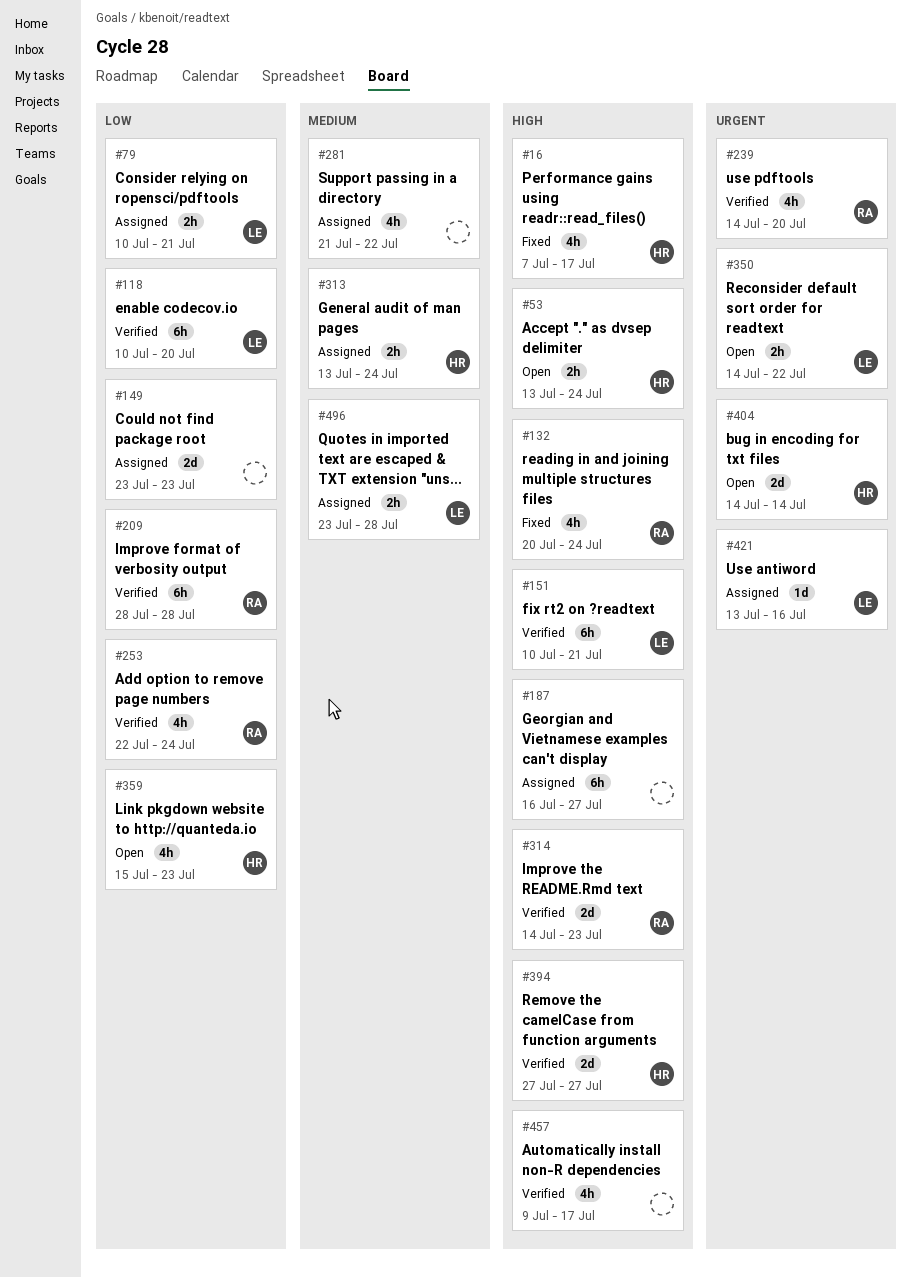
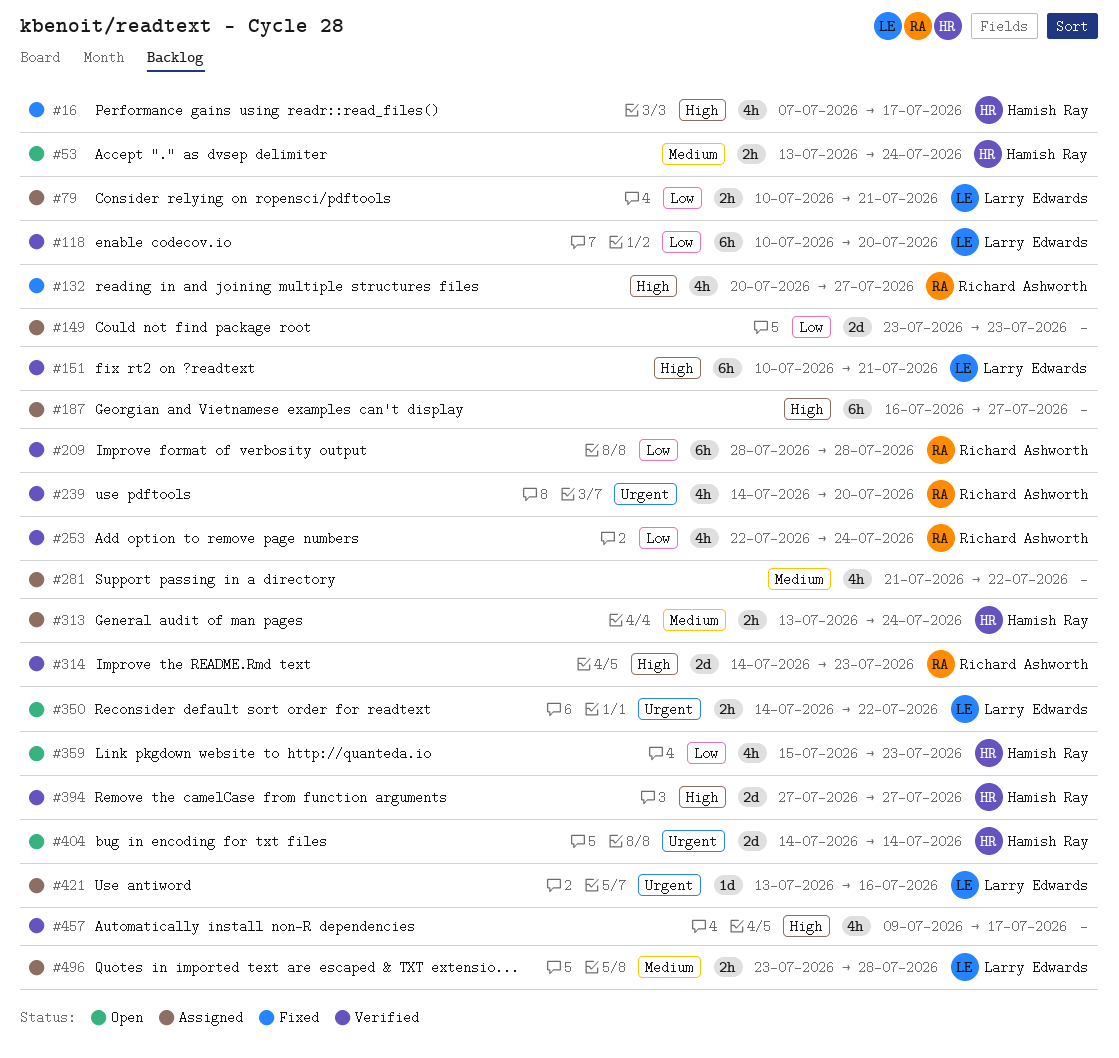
#53, priority: High -> Medium
#132, due: Jul 24 -> Jul 27

